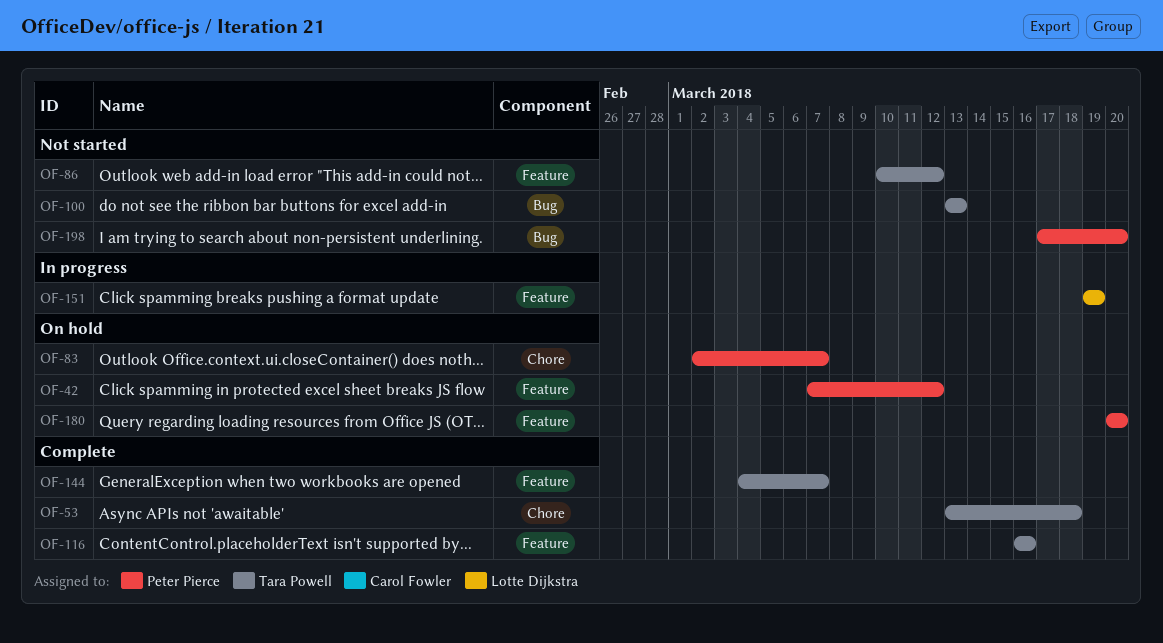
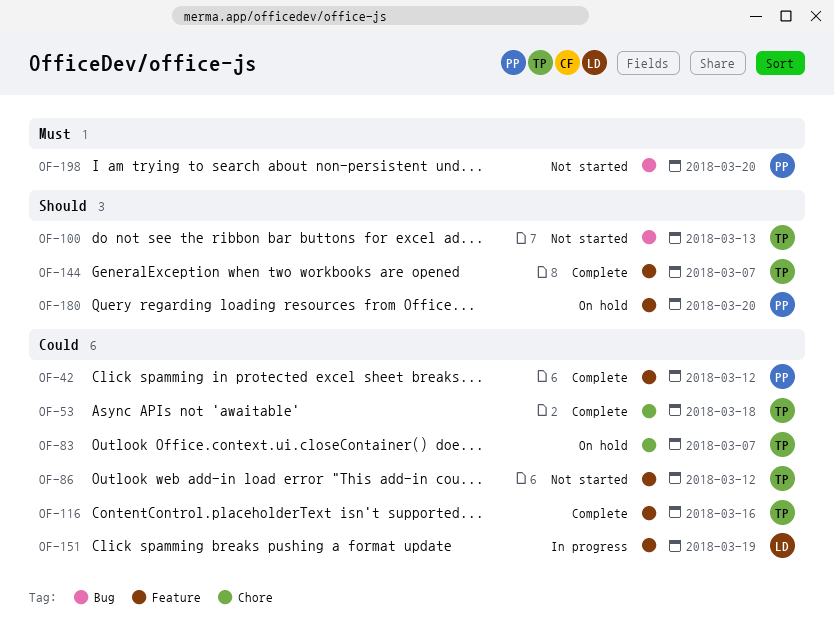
OF-42, status: On hold -> Complete
OF-83, owner: Peter Pierce -> Tara Powell

